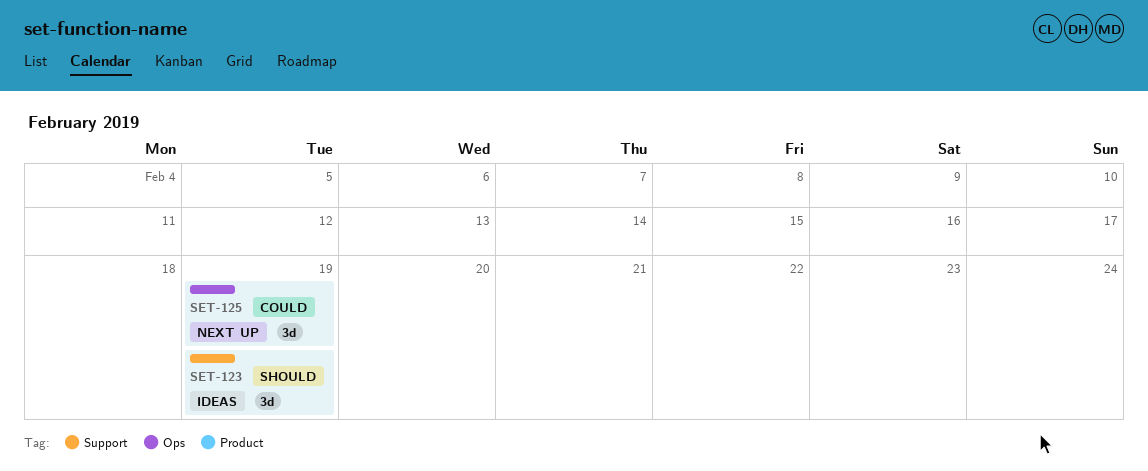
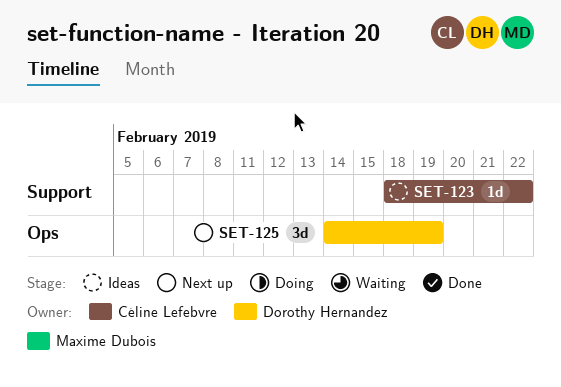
SET-123, estimate: 3d -> 1d
SET-123, due: Feb 19 -> Feb 22

